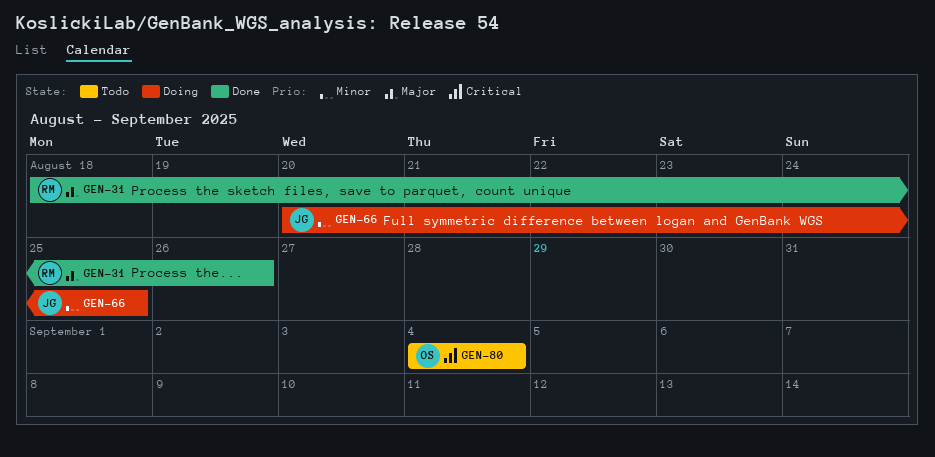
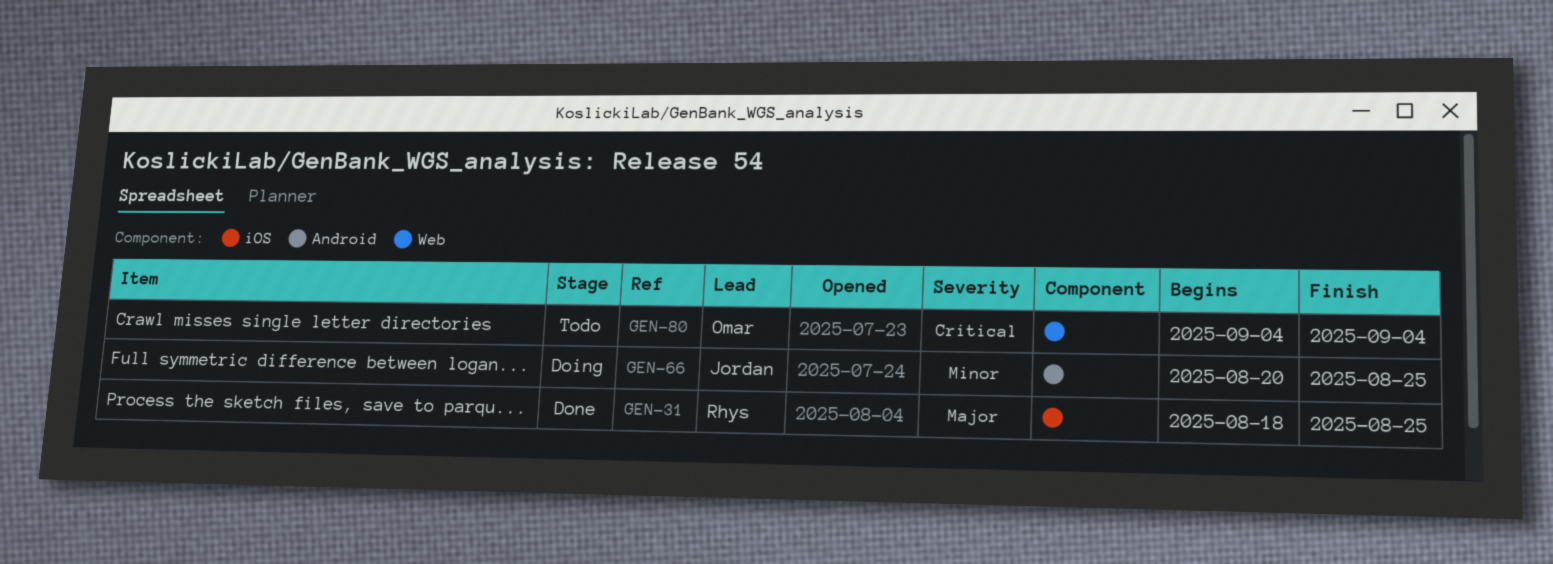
GEN-31, due: Aug 26 -> Aug 25

